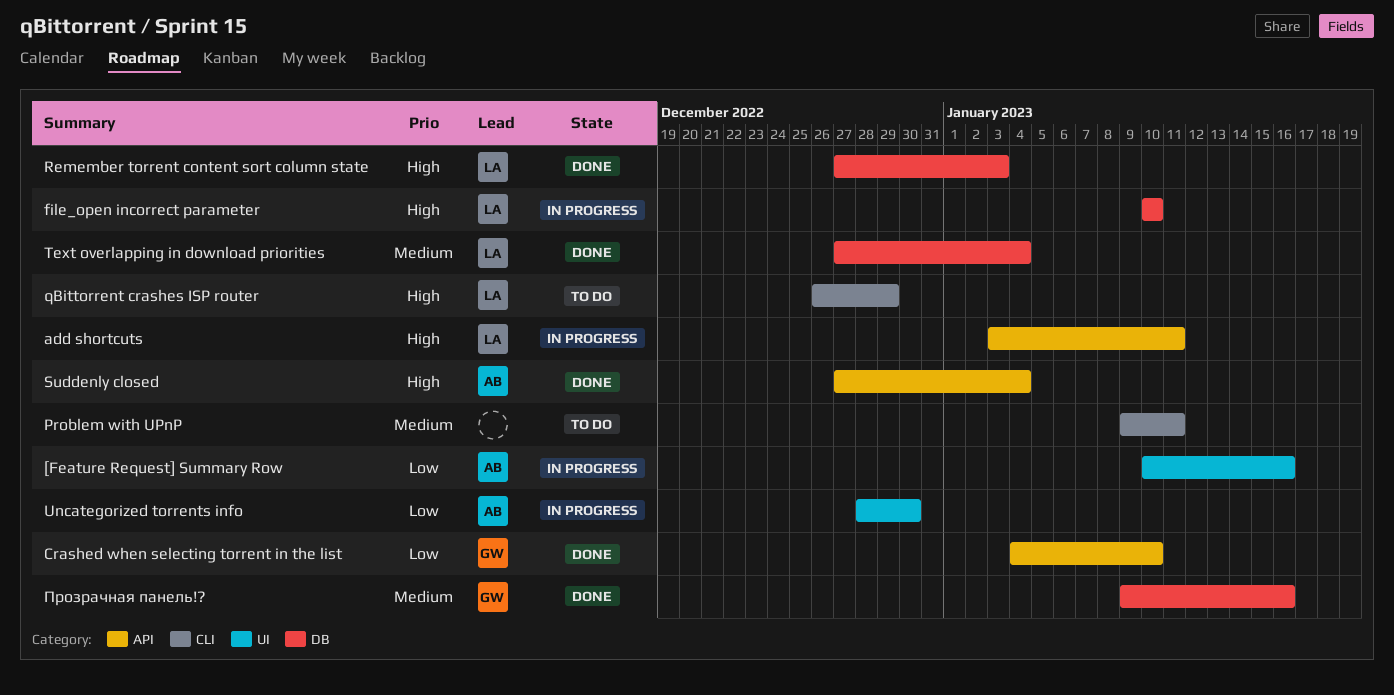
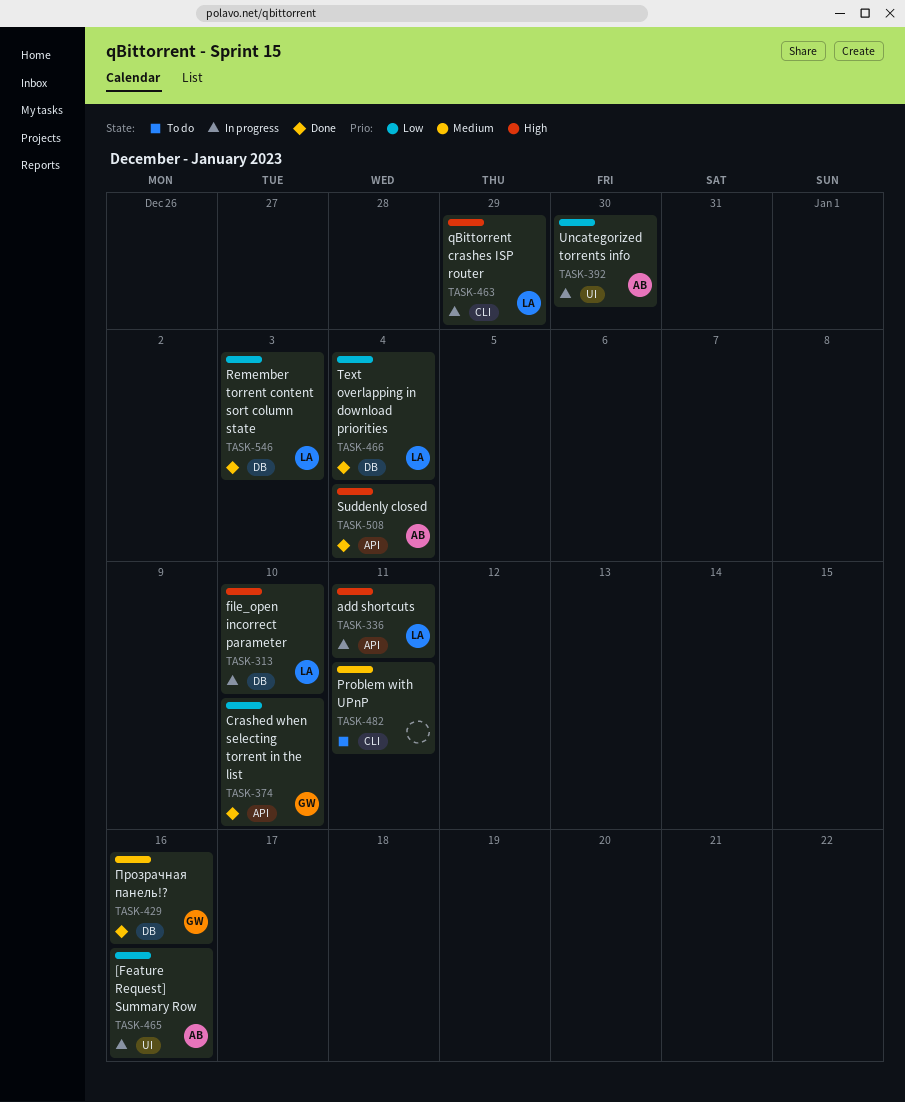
qBittorrent crashes ISP router, status: To do -> In progress
Remember torrent content sort column state, priority: High -> Low
Text overlapping in download priorities, priority: Medium -> Low

